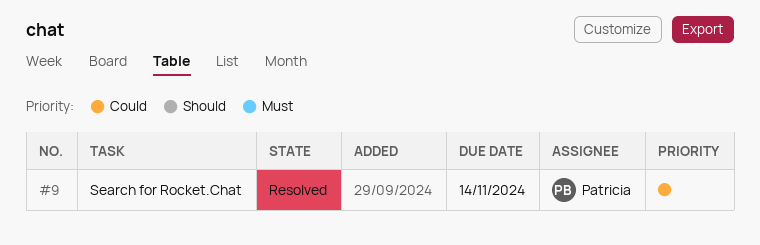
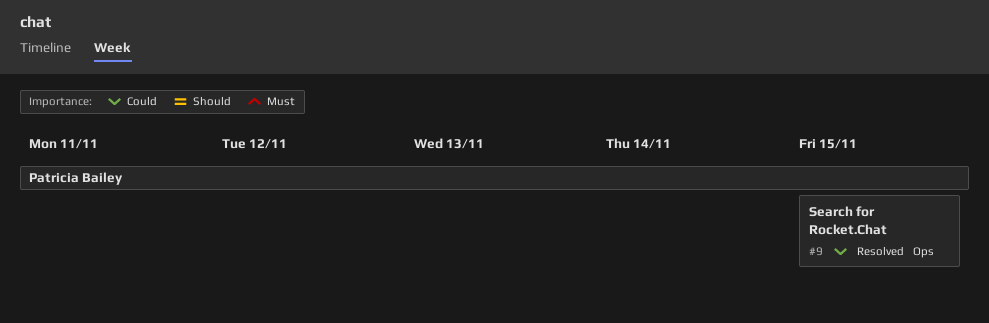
#9, due: Nov 14 -> Nov 15

